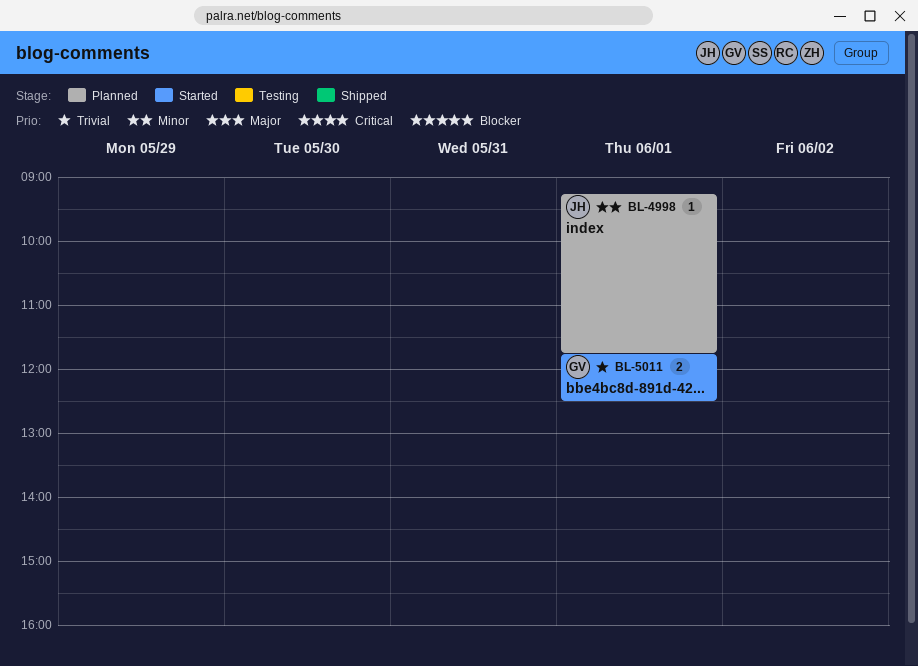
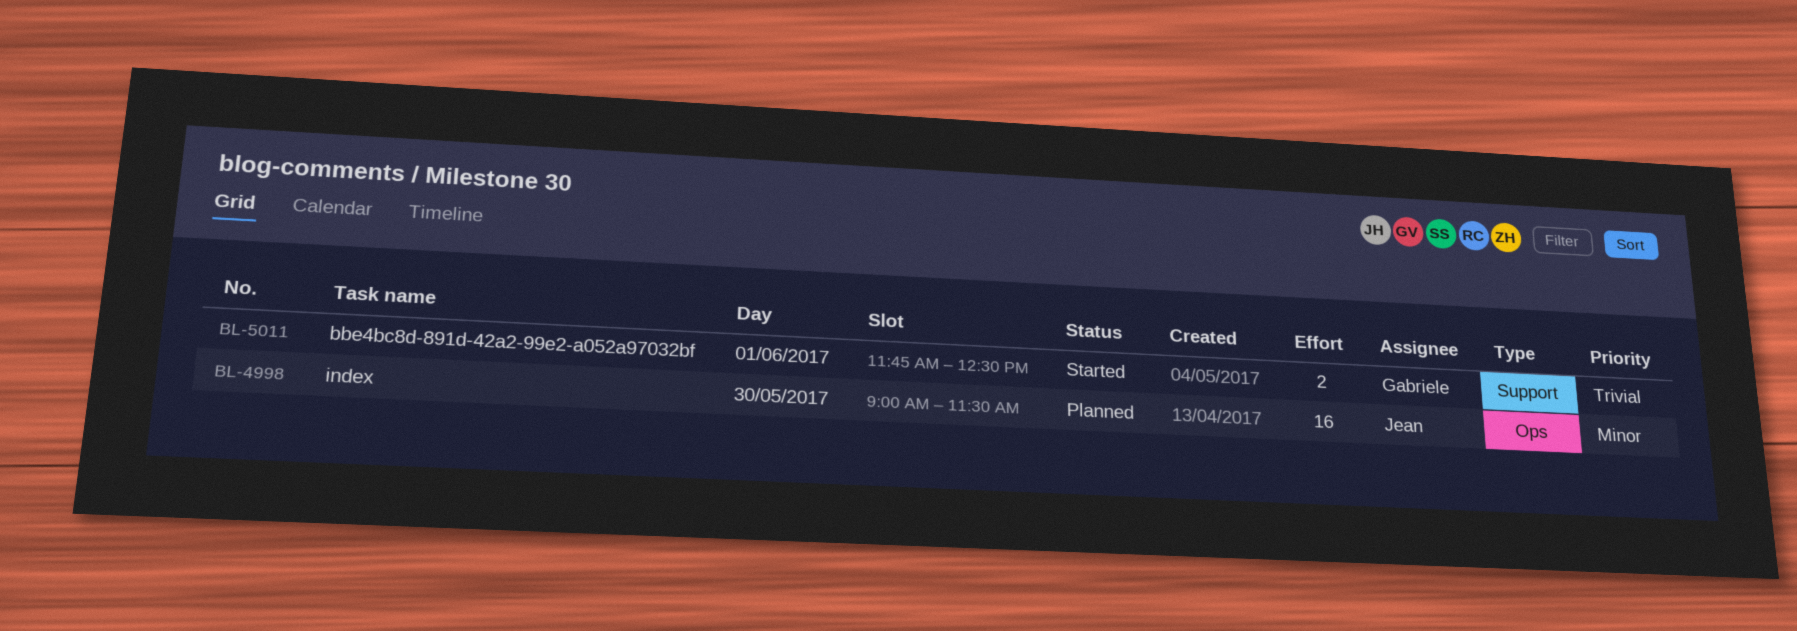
BL-4998, estimate: 1 -> 16
BL-4998, day: Jun 1 -> May 30
BL-4998, begins: 09:15 -> 09:00
BL-4998, ends: 11:45 -> 11:30

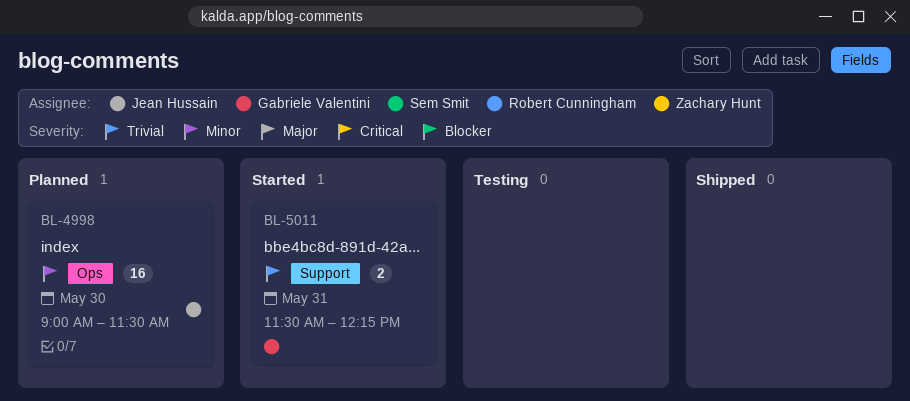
BL-5011, day: Jun 1 -> May 31
BL-5011, begins: 11:45 -> 11:30
BL-5011, ends: 12:30 -> 12:15

